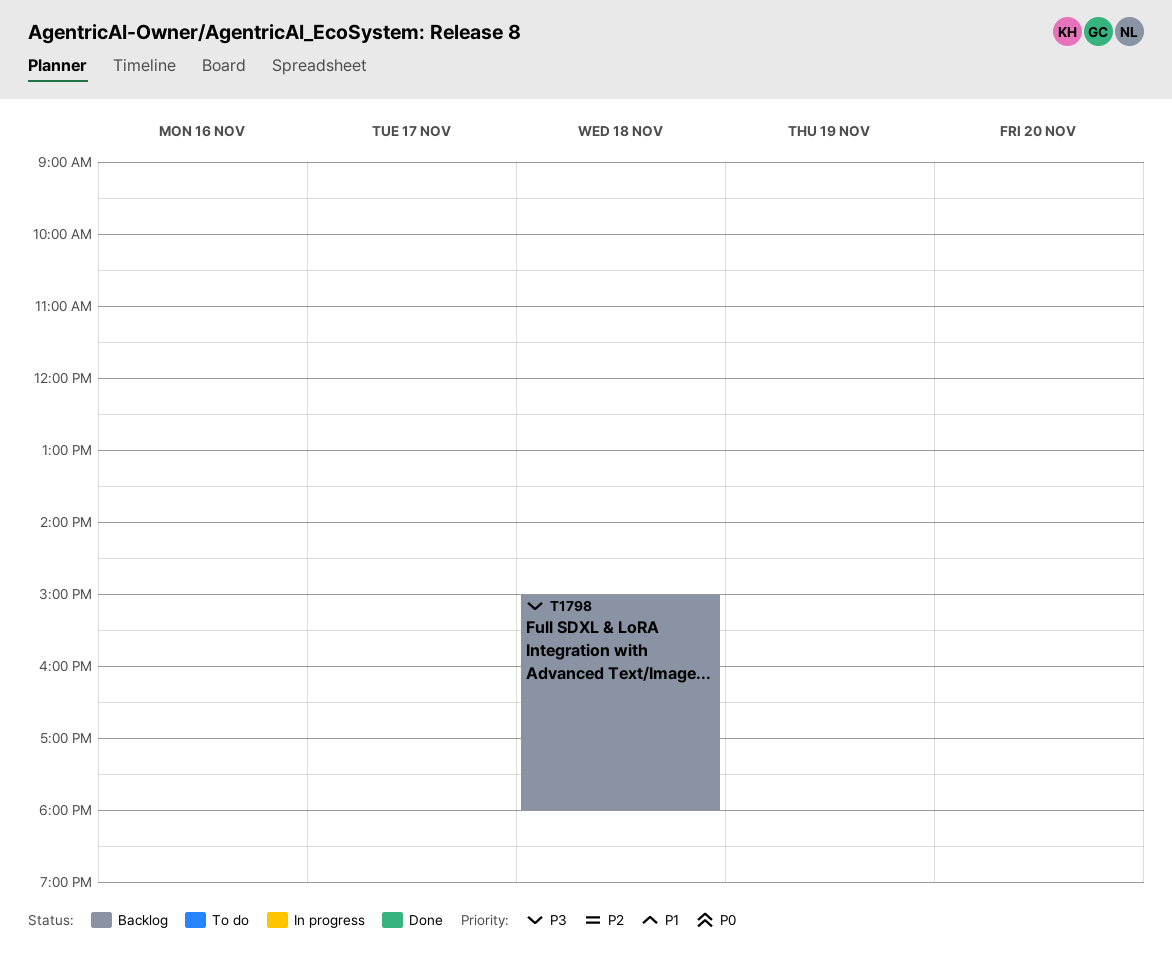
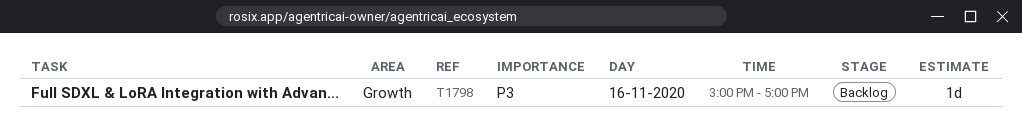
T1798, day: Nov 18 -> Nov 16
T1798, ends: 18:00 -> 17:00

